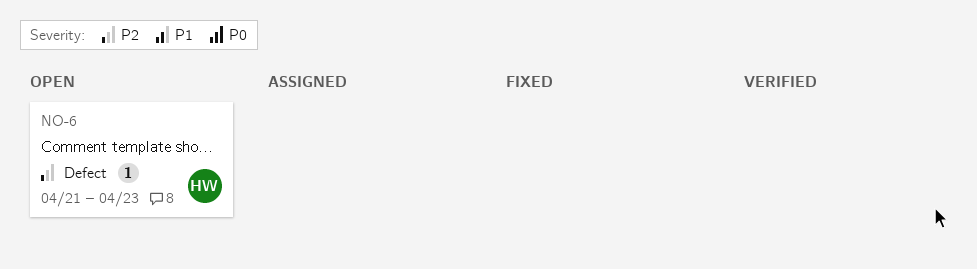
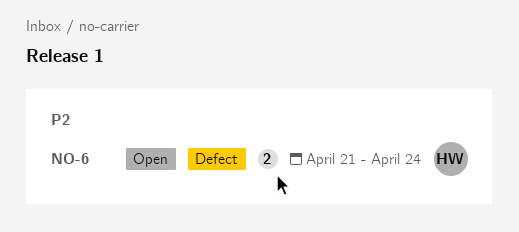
NO-6, estimate: 1 -> 2
NO-6, due: Apr 23 -> Apr 24

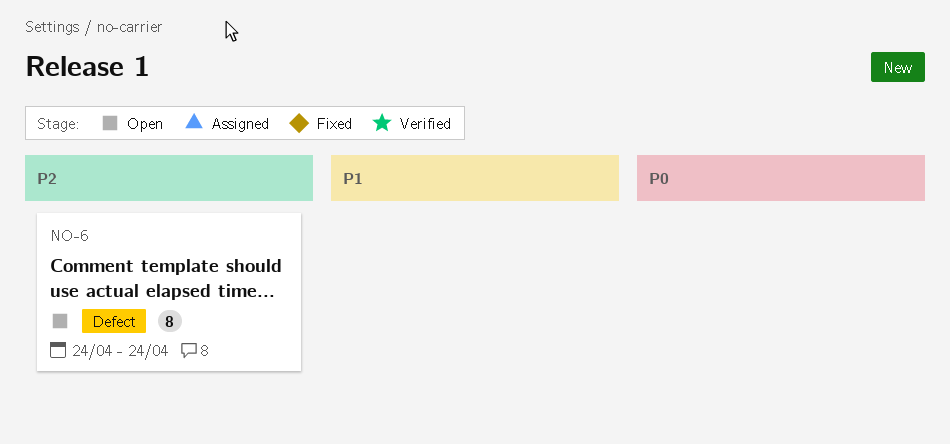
NO-6, estimate: 2 -> 8
NO-6, start: Apr 21 -> Apr 24

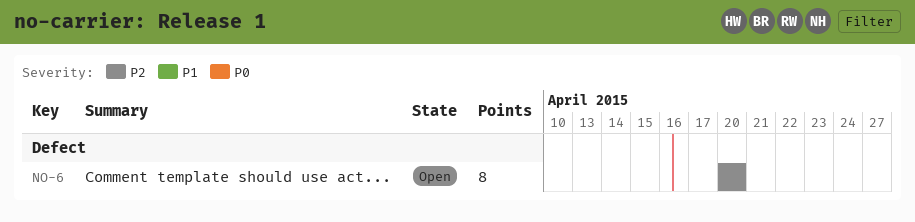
NO-6, start: Apr 24 -> Apr 20
NO-6, due: Apr 24 -> Apr 20

